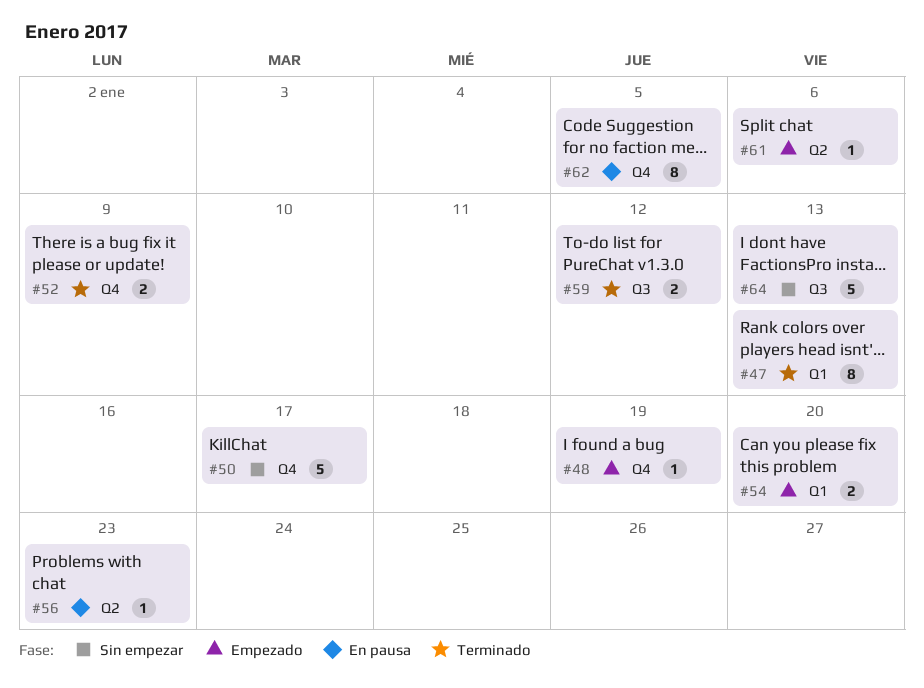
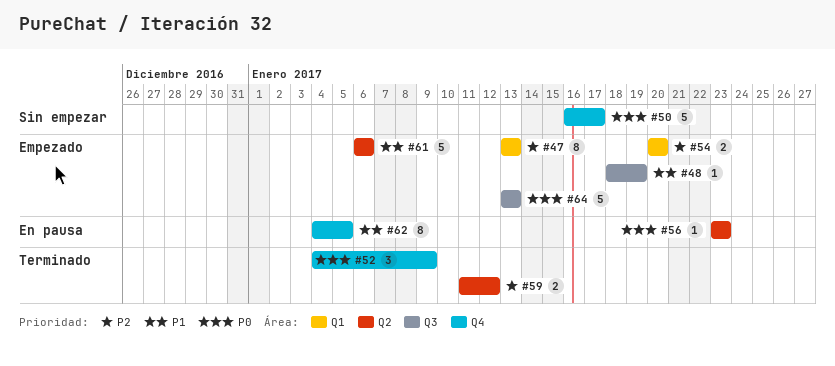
#47, status: Terminado -> Empezado
#48, label: Q4 -> Q3
#52, estimate: 2 -> 3
#59, label: Q3 -> Q2
#61, estimate: 1 -> 5
#64, status: Sin empezar -> Empezado

